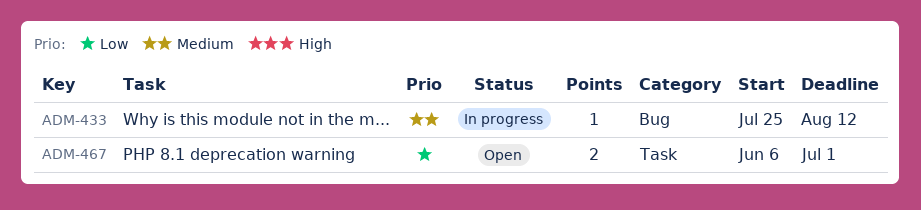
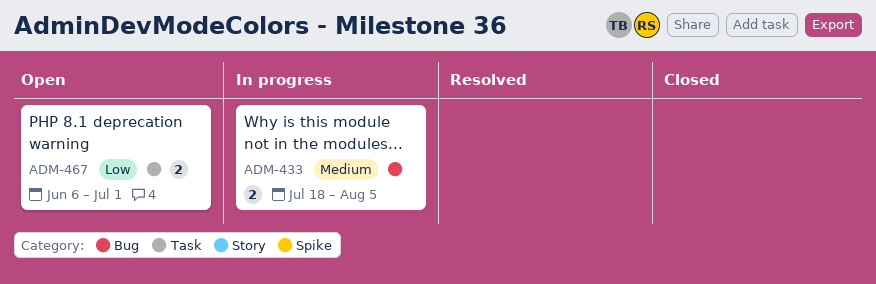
ADM-433, estimate: 1 -> 2
ADM-433, start: Jul 25 -> Jul 18
ADM-433, due: Aug 12 -> Aug 5

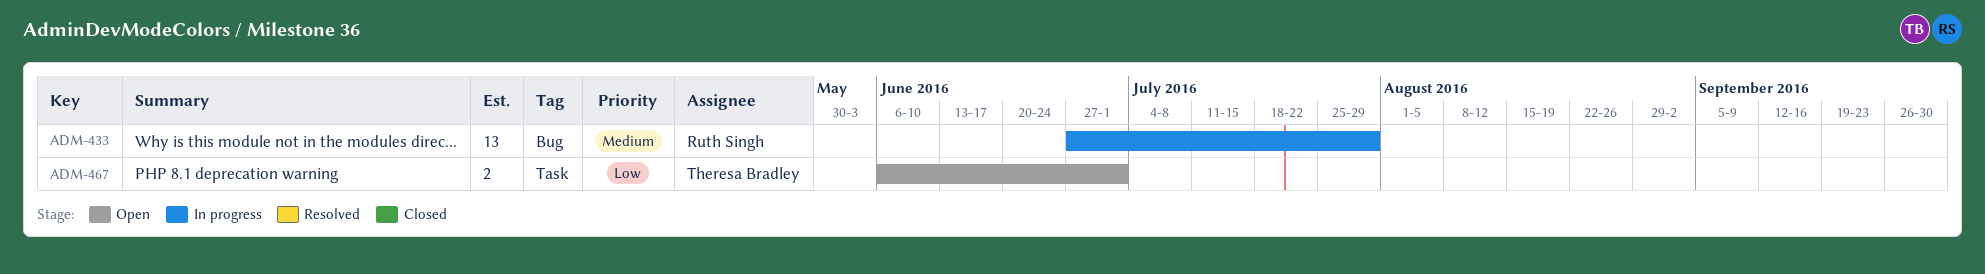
ADM-433, estimate: 2 -> 13
ADM-433, start: Jul 18 -> Jun 27
ADM-433, due: Aug 5 -> Jul 29

